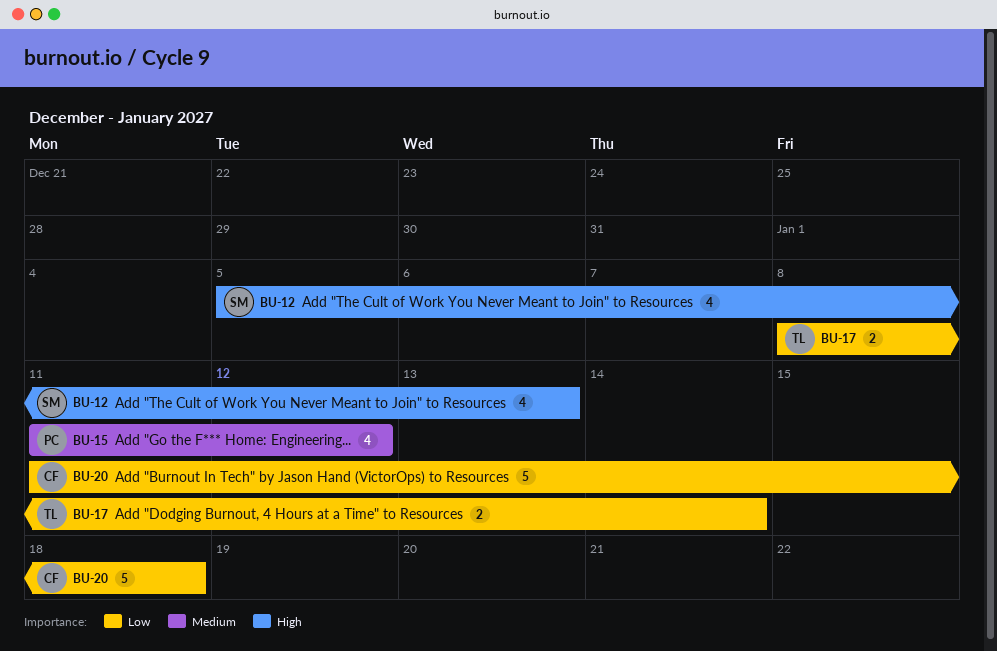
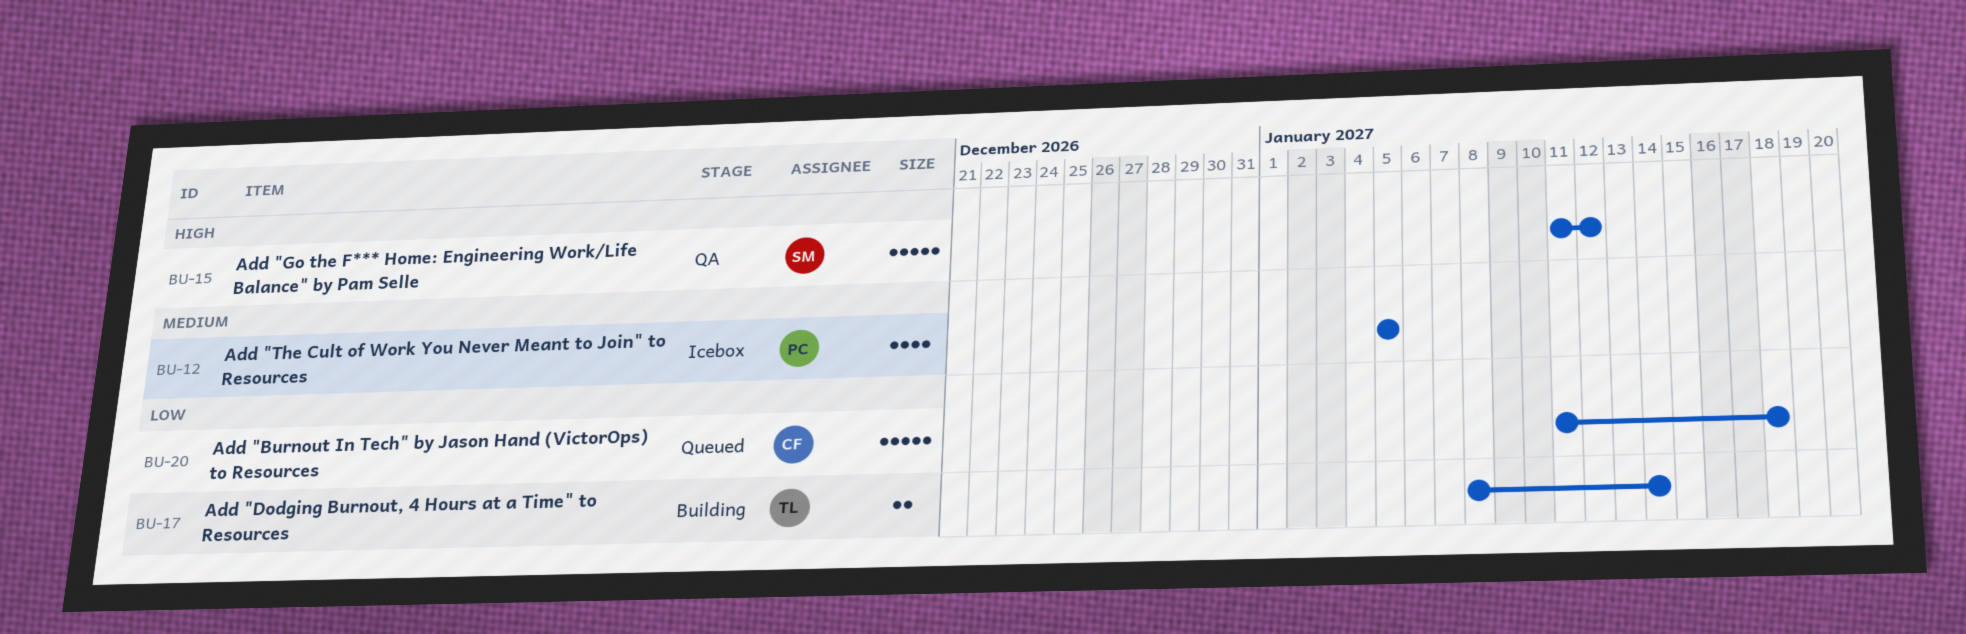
BU-12, owner: SM -> PC
BU-12, priority: High -> Medium
BU-12, due: Jan 13 -> Jan 5
BU-15, owner: PC -> SM
BU-15, priority: Medium -> High
BU-15, estimate: 4 -> 5

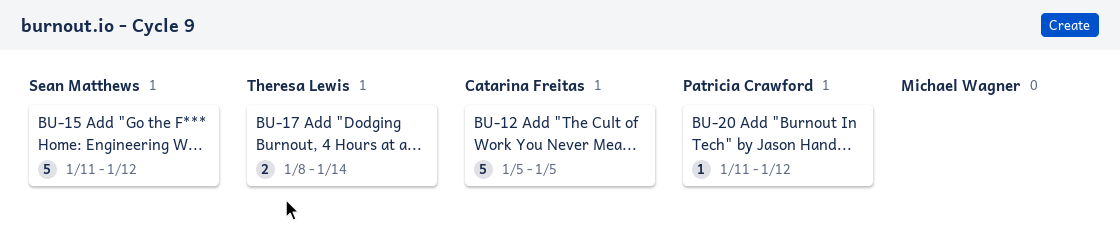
BU-12, owner: Patricia Crawford -> Catarina Freitas
BU-12, estimate: 4 -> 5
BU-20, owner: Catarina Freitas -> Patricia Crawford
BU-20, estimate: 5 -> 1
BU-20, due: Jan 18 -> Jan 12

